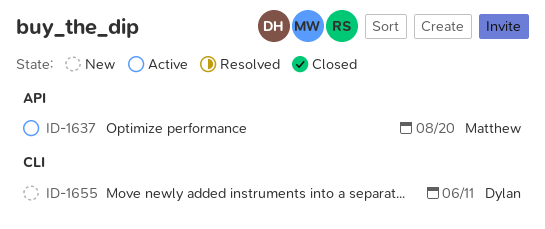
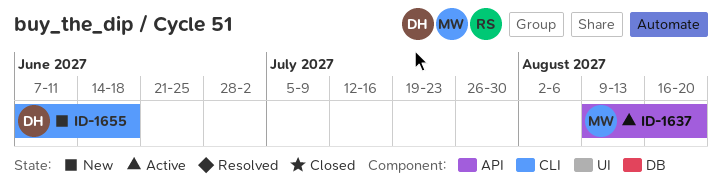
ID-1655, due: Jun 11 -> Jun 18

